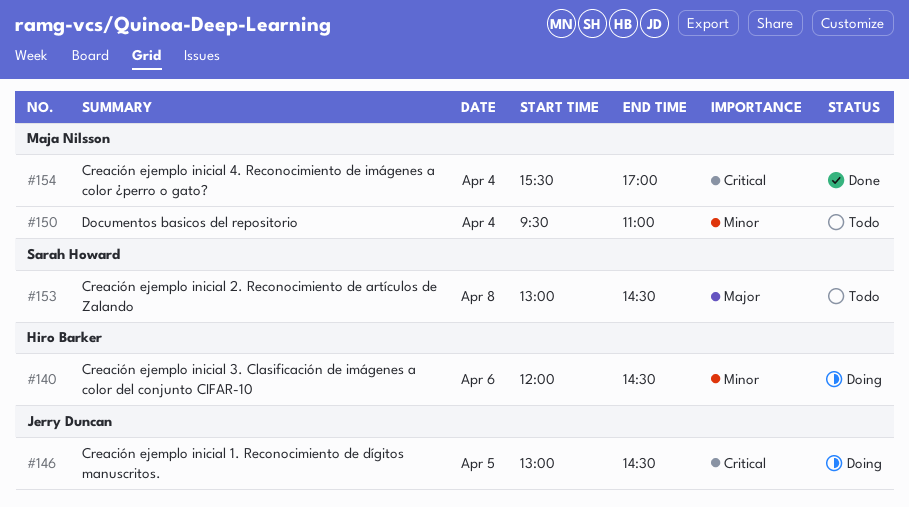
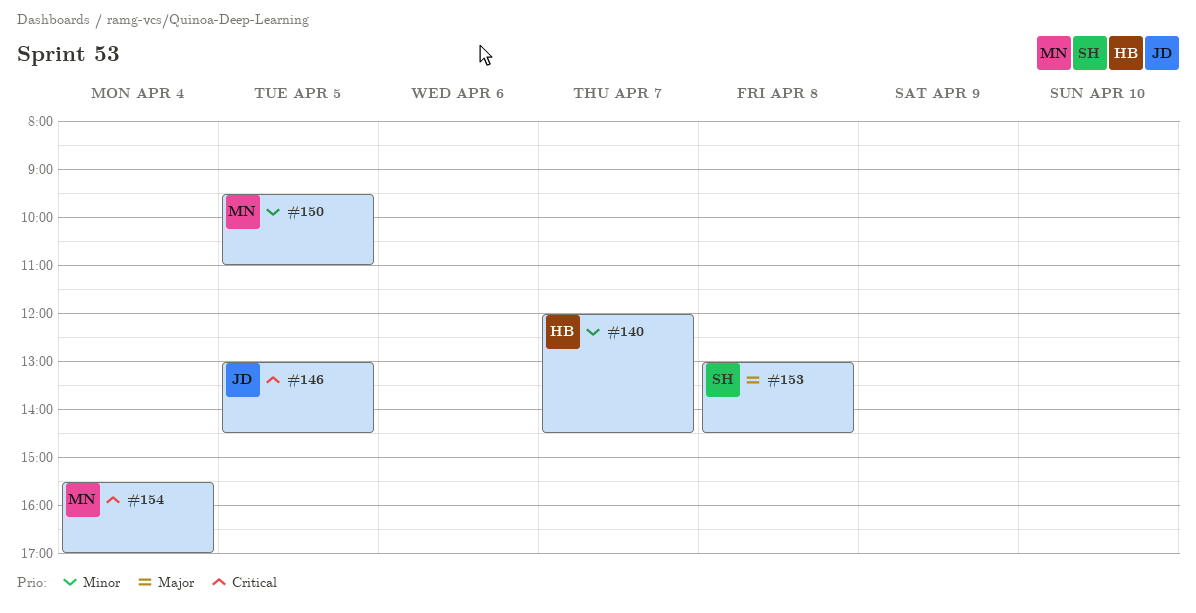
#140, day: Apr 6 -> Apr 7
#150, day: Apr 4 -> Apr 5

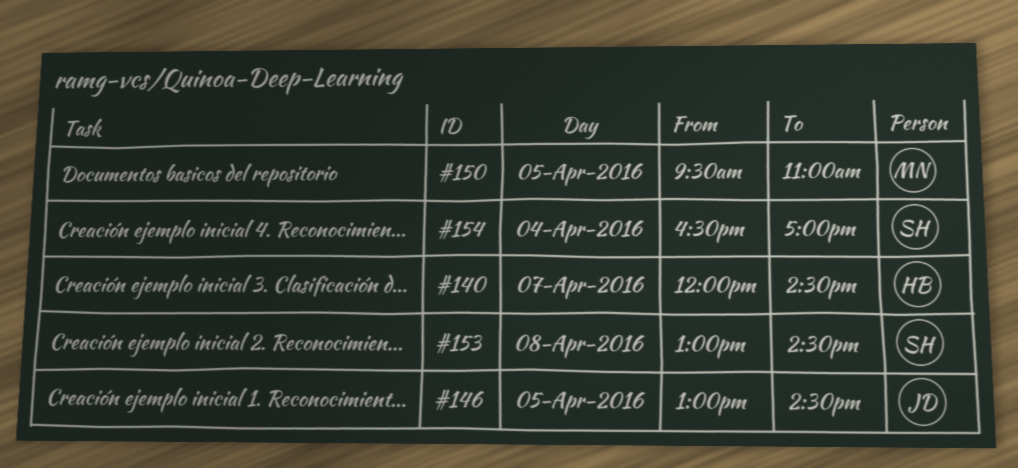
#154, owner: MN -> SH
#154, begins: 15:30 -> 16:30

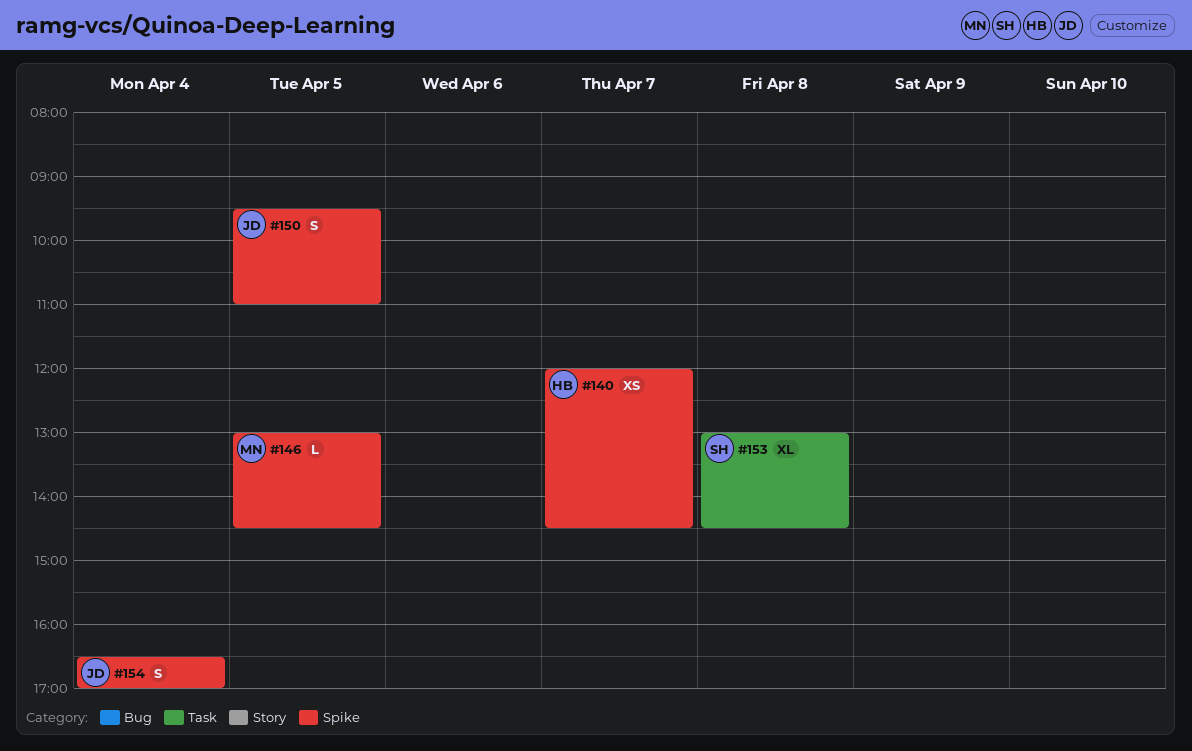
#146, owner: JD -> MN
#150, owner: MN -> JD
#154, owner: SH -> JD

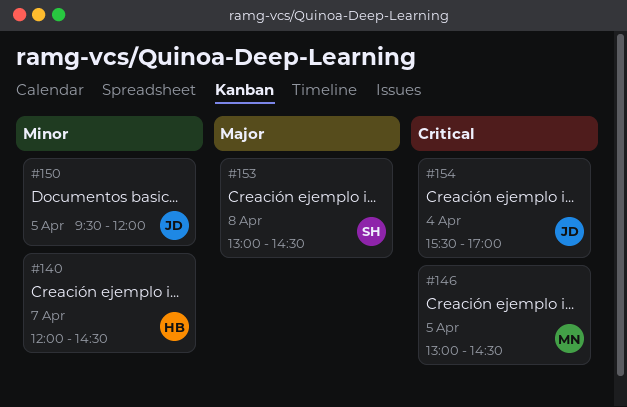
#150, ends: 11:00 -> 12:00
#154, begins: 16:30 -> 15:30

